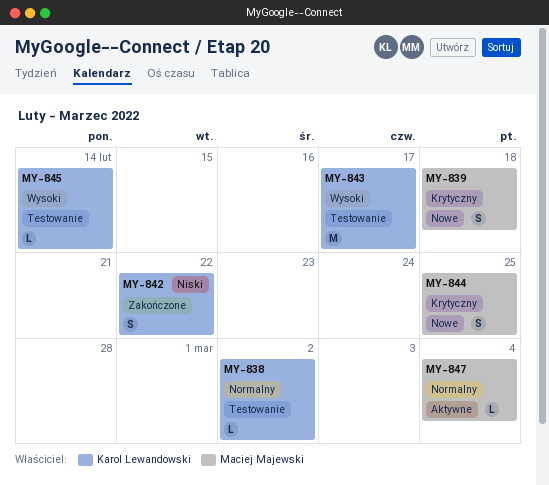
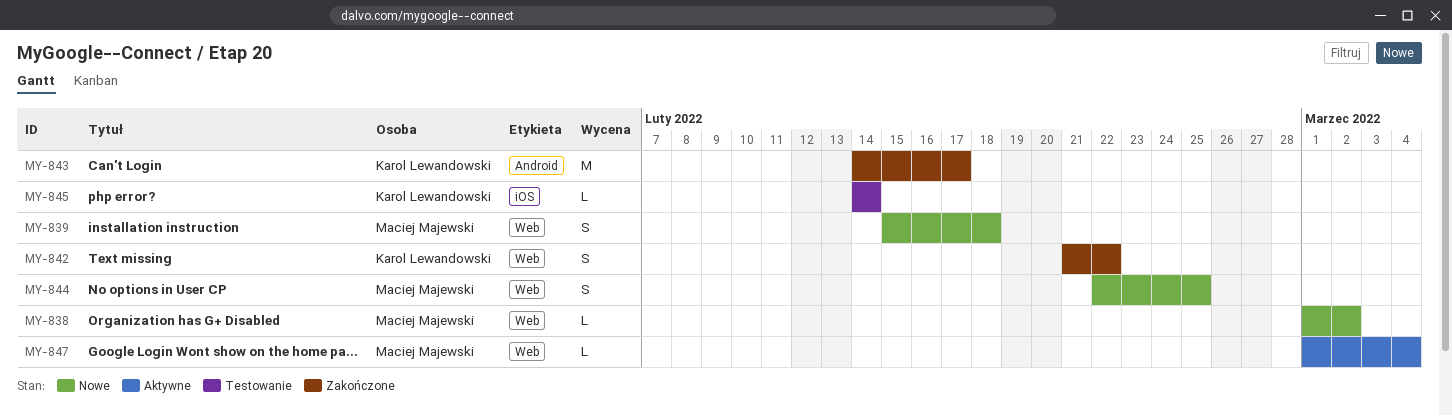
MY-838, status: Testowanie -> Nowe
MY-838, owner: Karol Lewandowski -> Maciej Majewski
MY-843, status: Testowanie -> Zakończone

